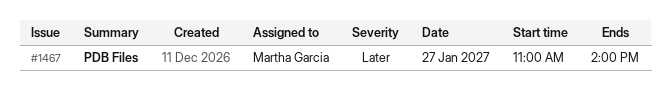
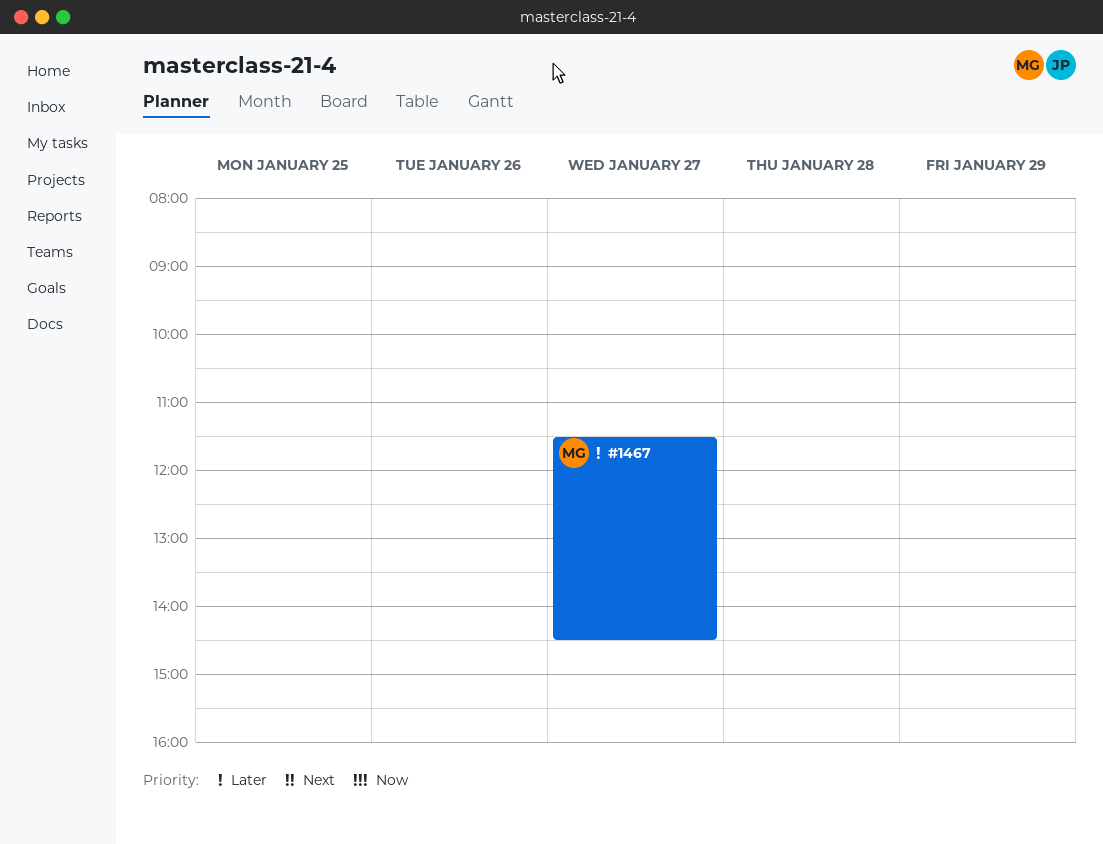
#1467, begins: 11:00 -> 11:30
#1467, ends: 14:00 -> 14:30

